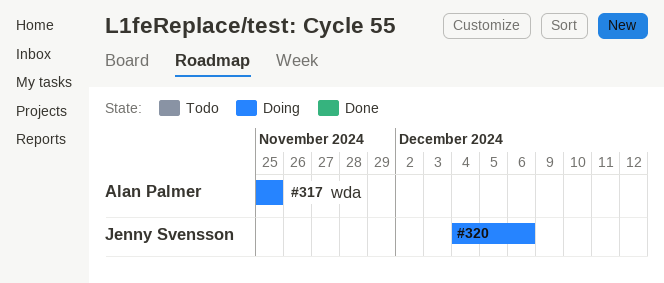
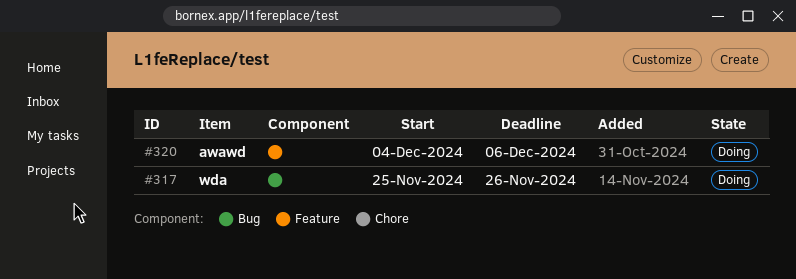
#317, due: Nov 25 -> Nov 26

